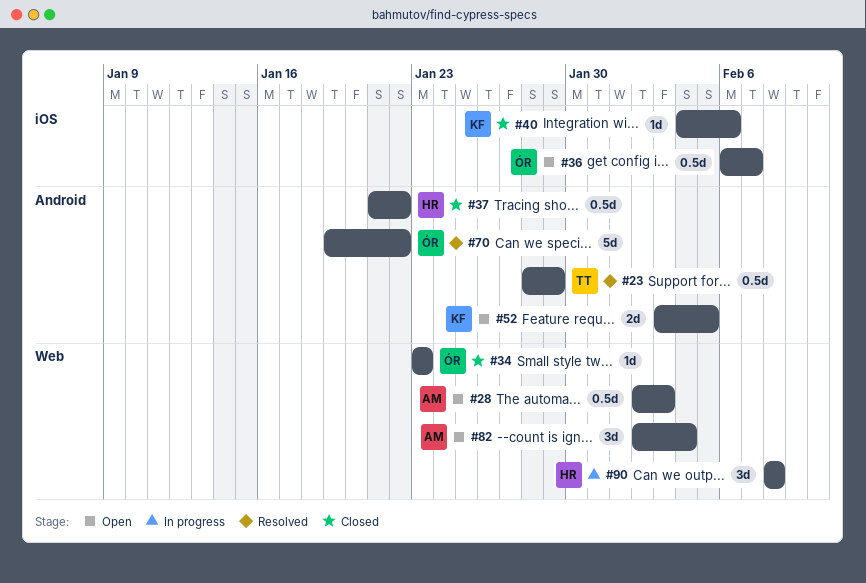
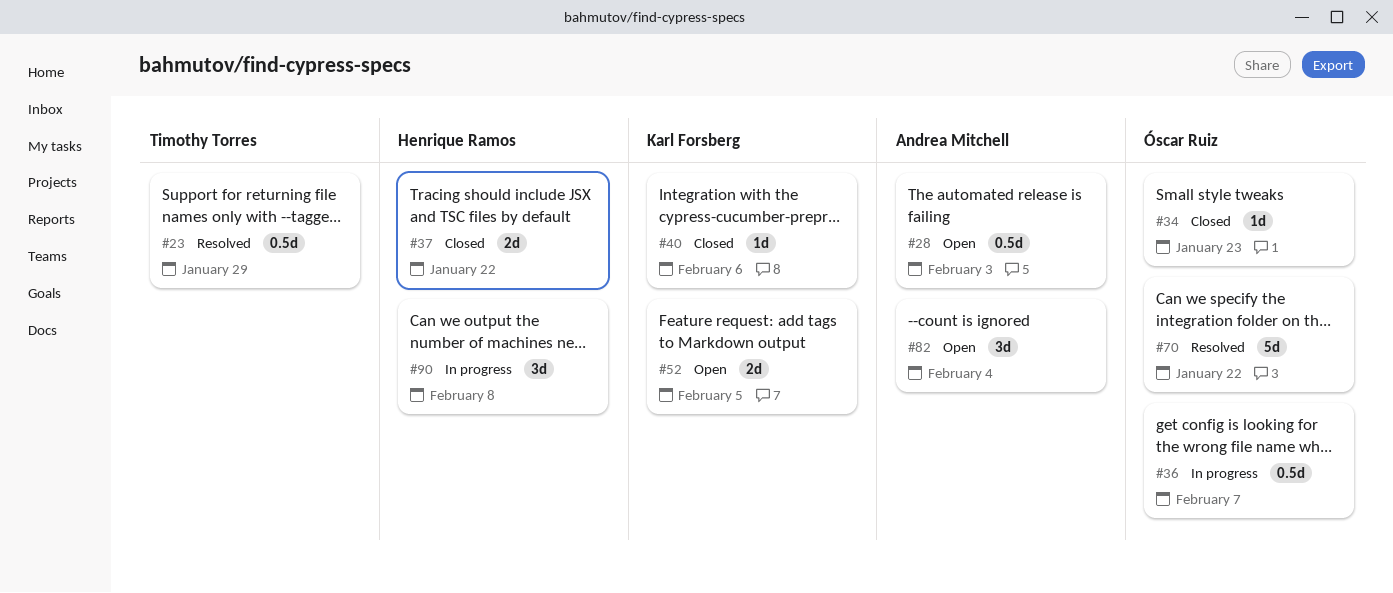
#36, status: Open -> In progress
#37, estimate: 0.5d -> 2d

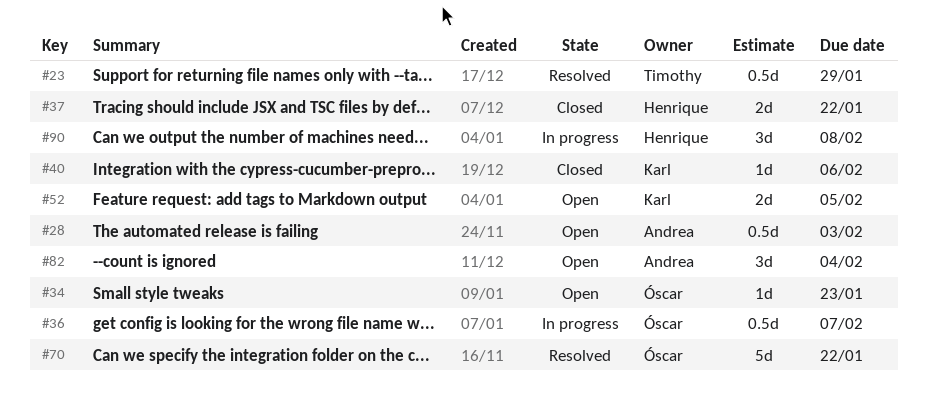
#34, status: Closed -> Open

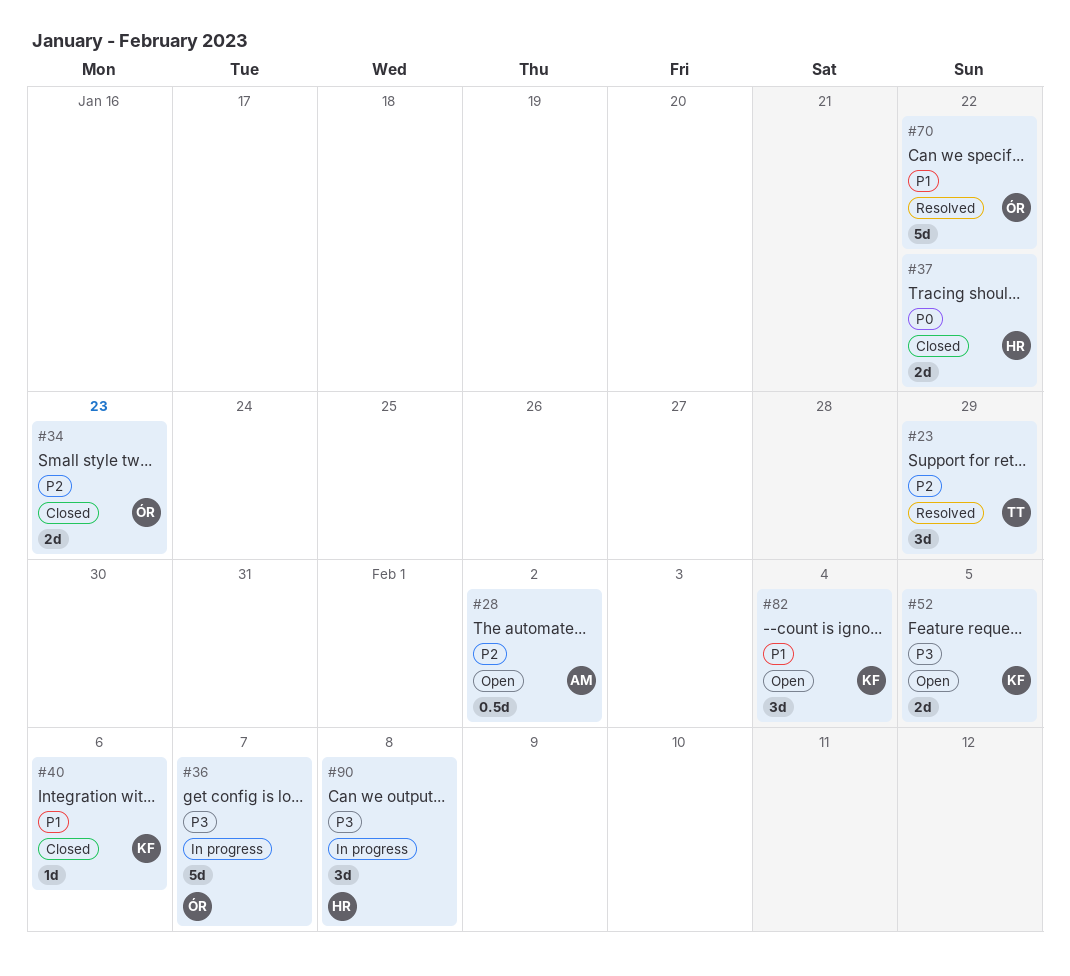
#23, estimate: 0.5d -> 3d
#28, due: Feb 3 -> Feb 2
#34, status: Open -> Closed
#34, estimate: 1d -> 2d
#36, estimate: 0.5d -> 5d
#82, owner: Andrea -> Karl

